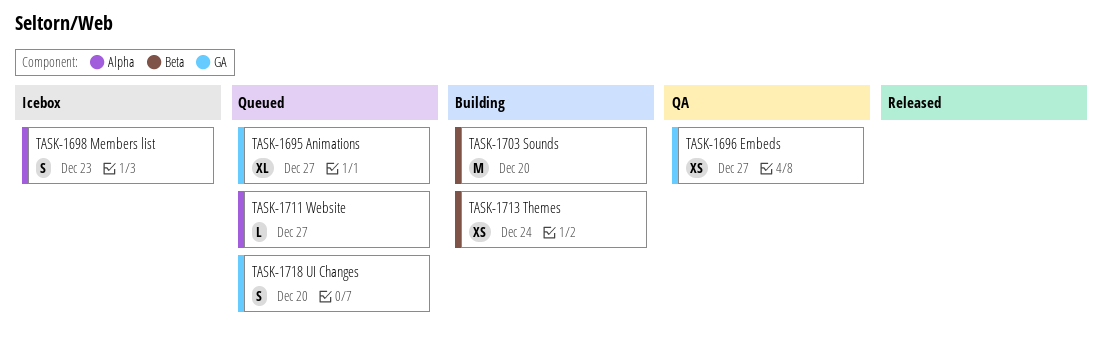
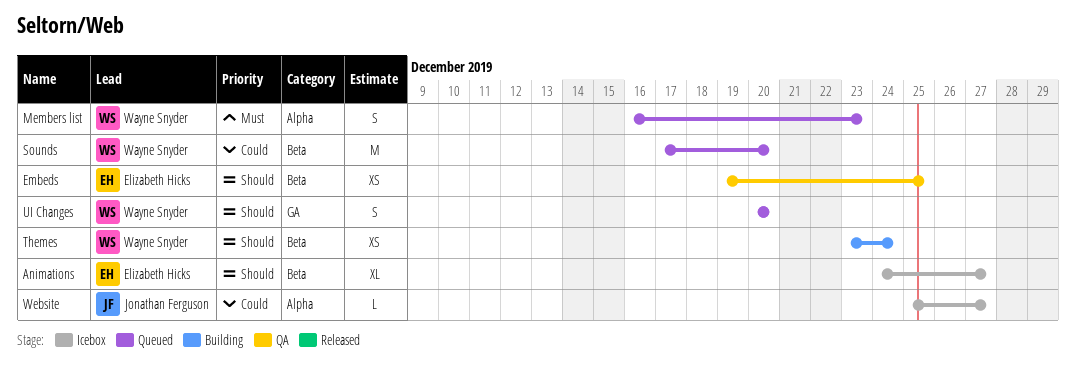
Animations, status: Queued -> Icebox
Animations, label: GA -> Beta
Embeds, label: GA -> Beta
Embeds, due: Dec 27 -> Dec 25
Members list, status: Icebox -> Queued
Sounds, status: Building -> Queued
Website, status: Queued -> Icebox

